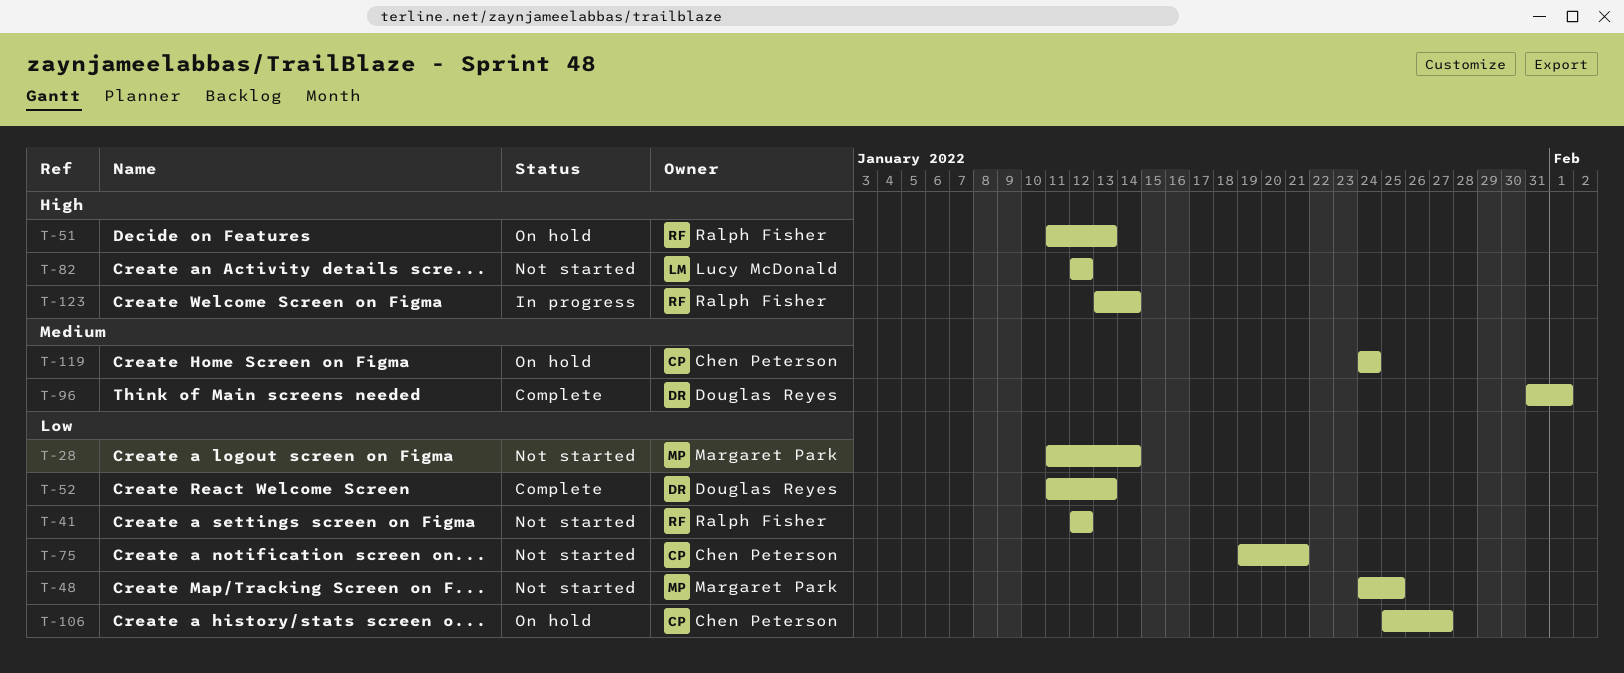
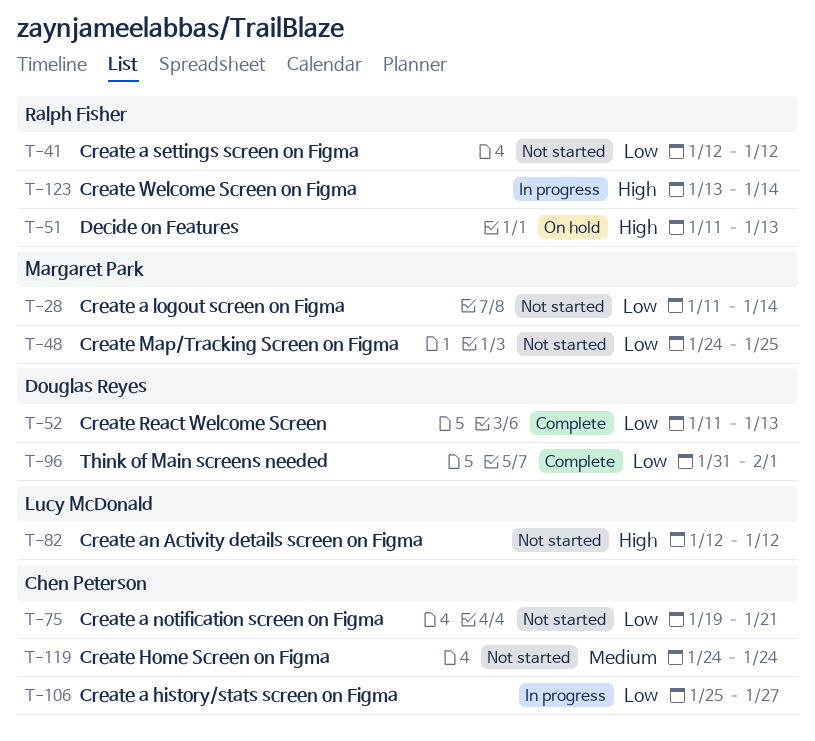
T-96, priority: Medium -> Low
T-106, status: On hold -> In progress
T-119, status: On hold -> Not started

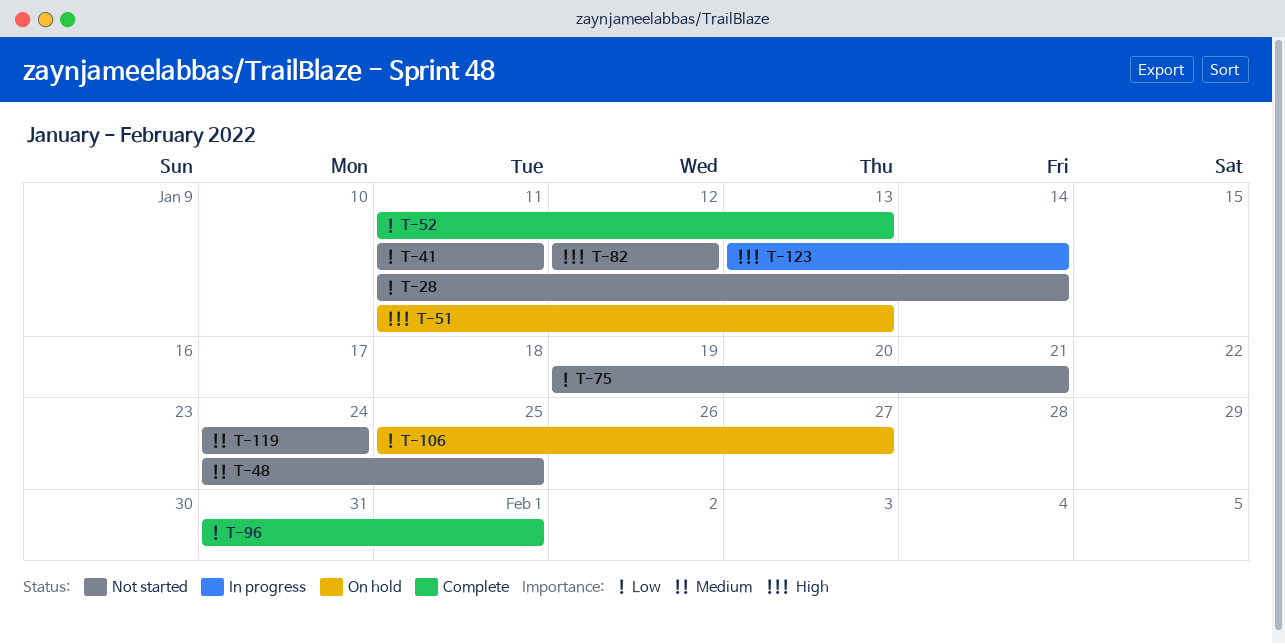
T-41, start: Jan 12 -> Jan 11
T-41, due: Jan 12 -> Jan 11
T-48, priority: Low -> Medium
T-106, status: In progress -> On hold

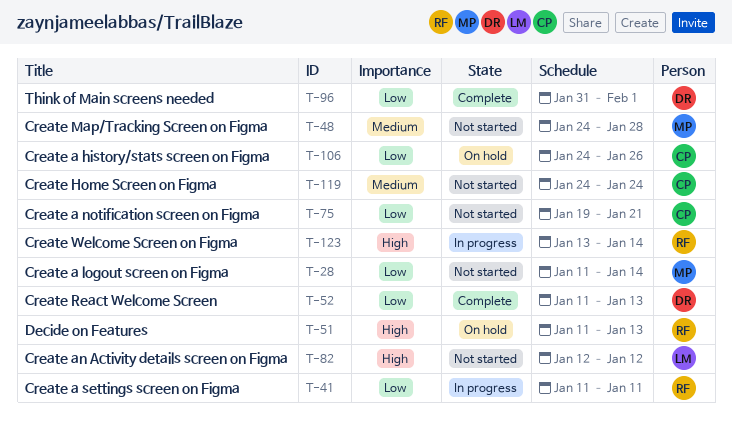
T-41, status: Not started -> In progress
T-48, due: Jan 25 -> Jan 28
T-106, start: Jan 25 -> Jan 24
T-106, due: Jan 27 -> Jan 26

